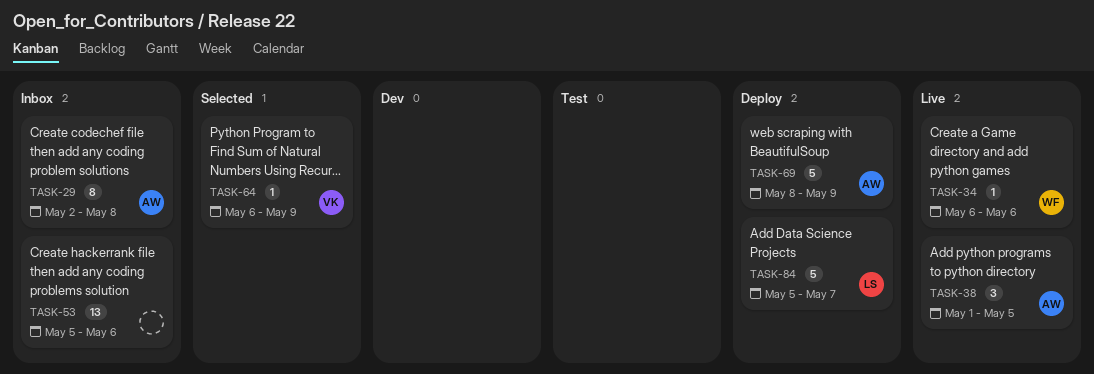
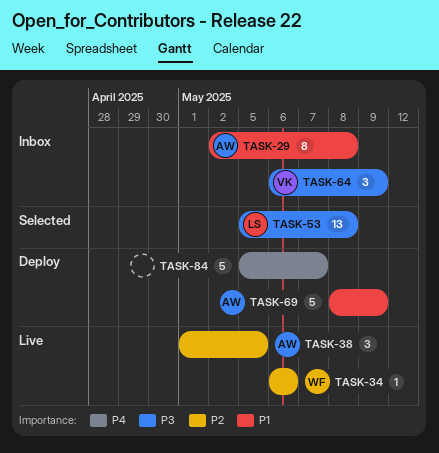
TASK-53, status: Inbox -> Selected
TASK-53, owner: none -> LS
TASK-53, due: May 6 -> May 8
TASK-64, status: Selected -> Inbox
TASK-64, estimate: 1 -> 3
TASK-84, owner: LS -> none

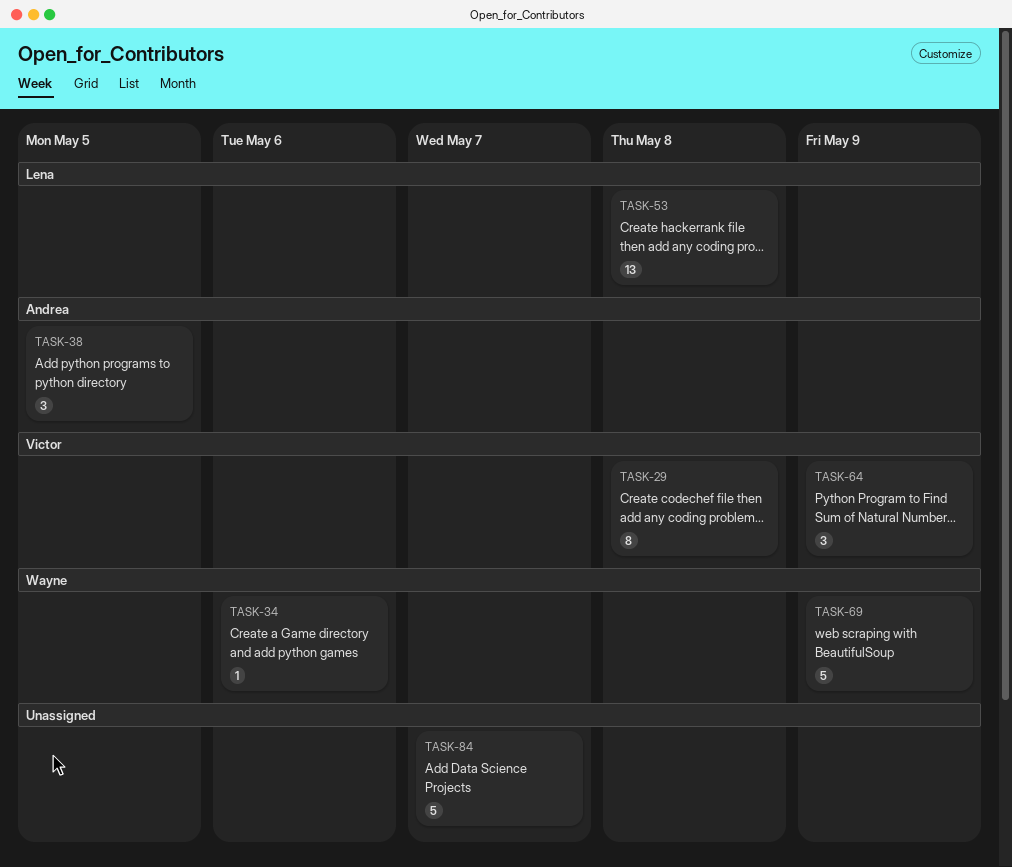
TASK-29, owner: Andrea -> Victor
TASK-69, owner: Andrea -> Wayne

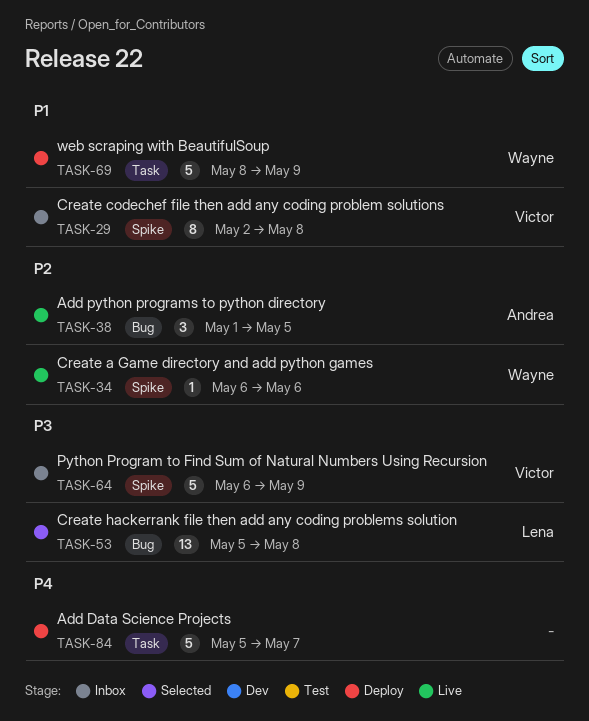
TASK-64, estimate: 3 -> 5

